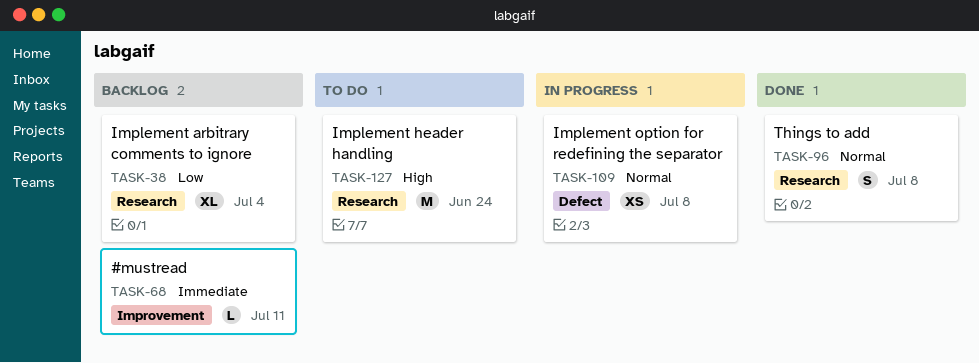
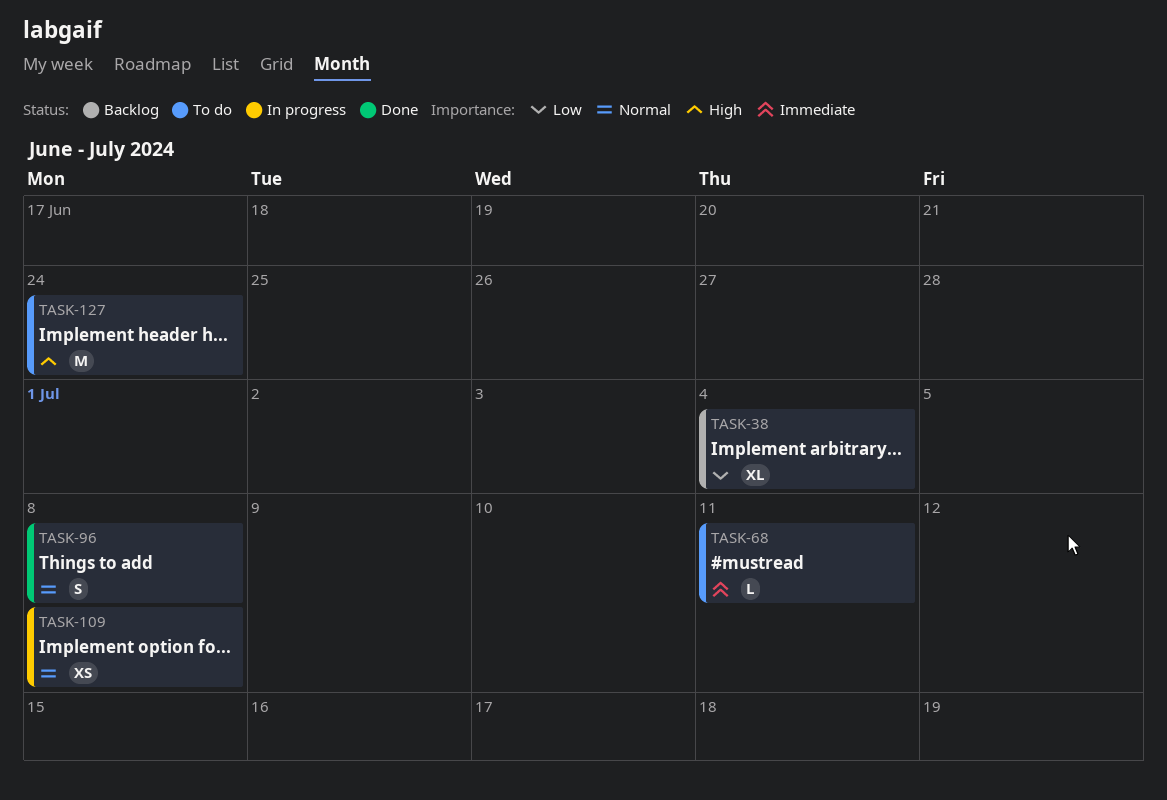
TASK-68, status: Backlog -> To do

